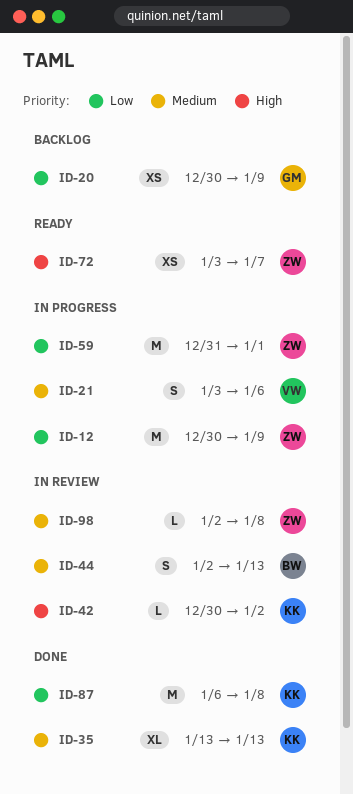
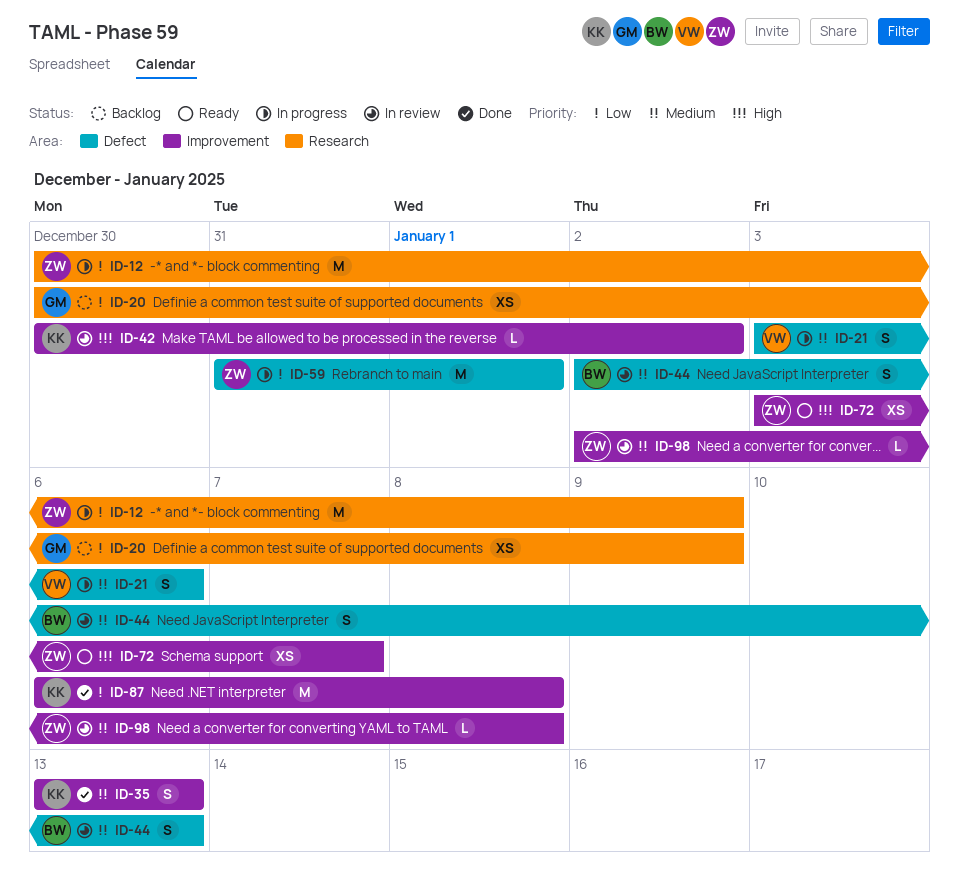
ID-35, estimate: XL -> S

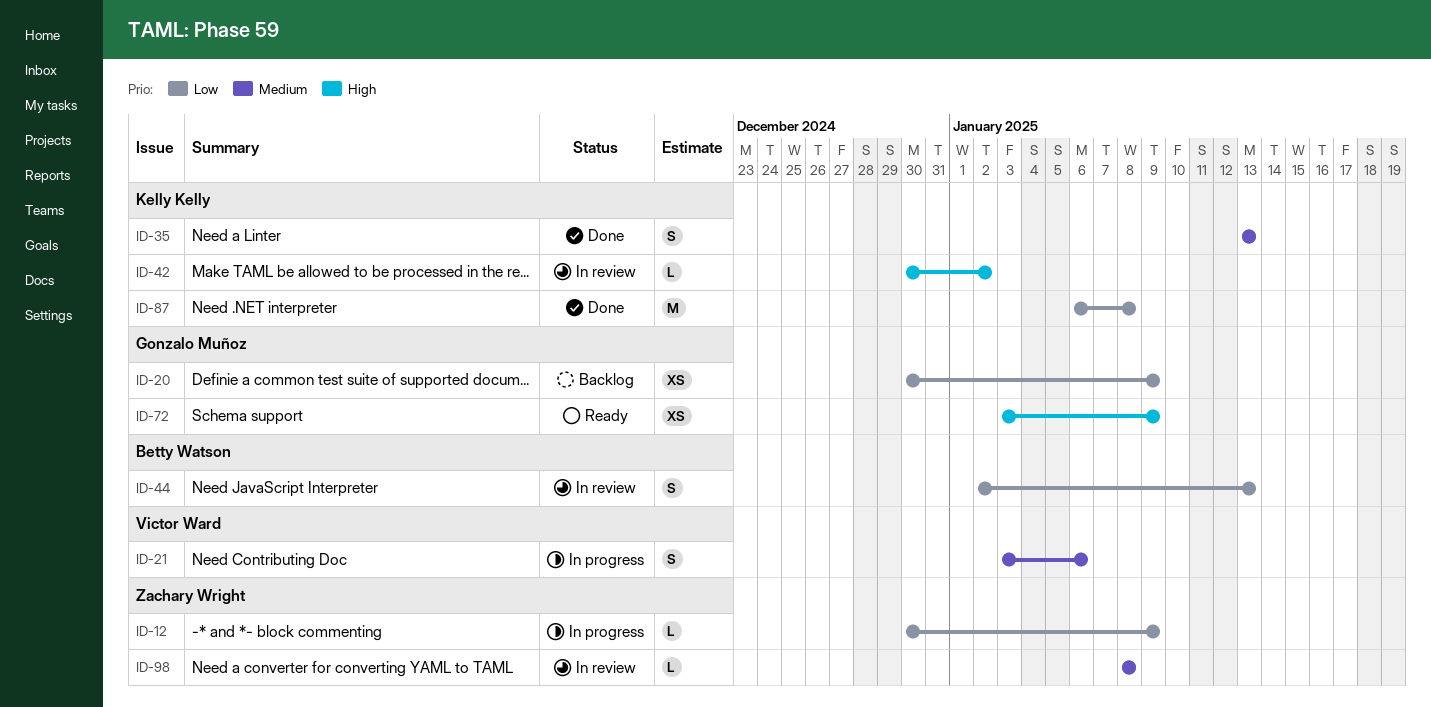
ID-12, estimate: M -> L
ID-44, priority: Medium -> Low
ID-59: present -> none
ID-72, owner: Zachary Wright -> Gonzalo Muñoz
ID-72, due: Jan 7 -> Jan 9
ID-98, start: Jan 2 -> Jan 8

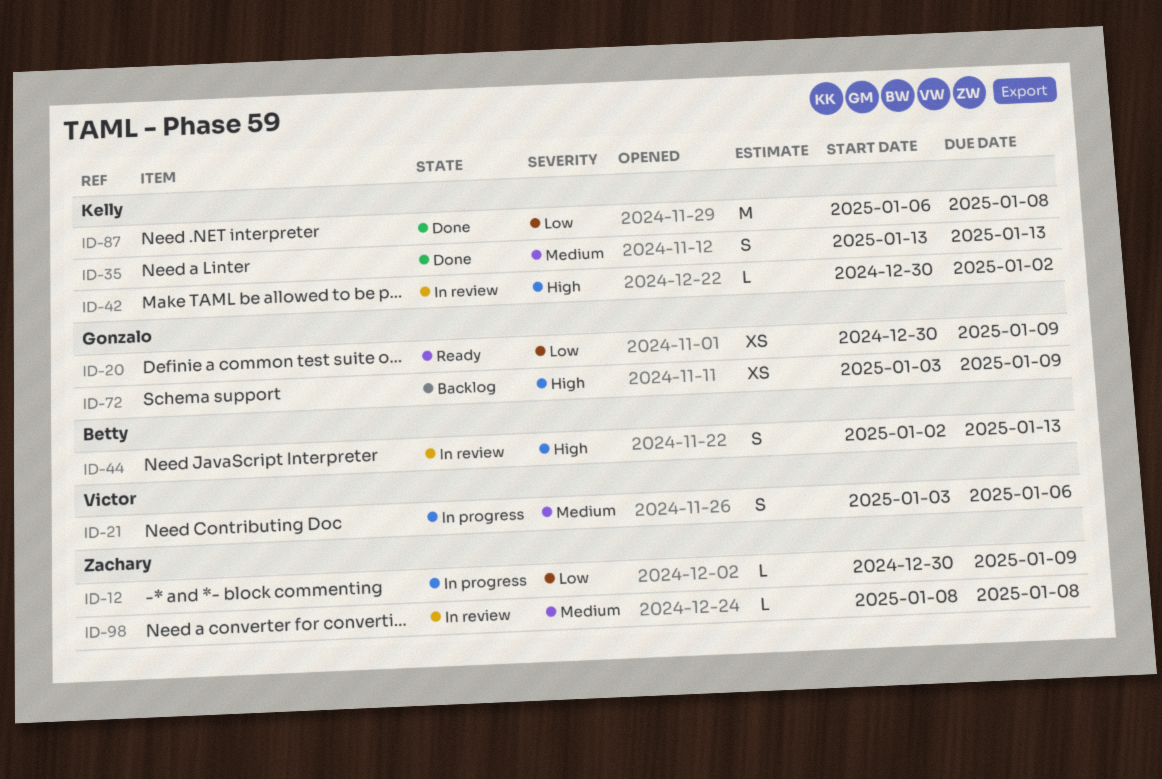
ID-20, status: Backlog -> Ready
ID-44, priority: Low -> High
ID-72, status: Ready -> Backlog

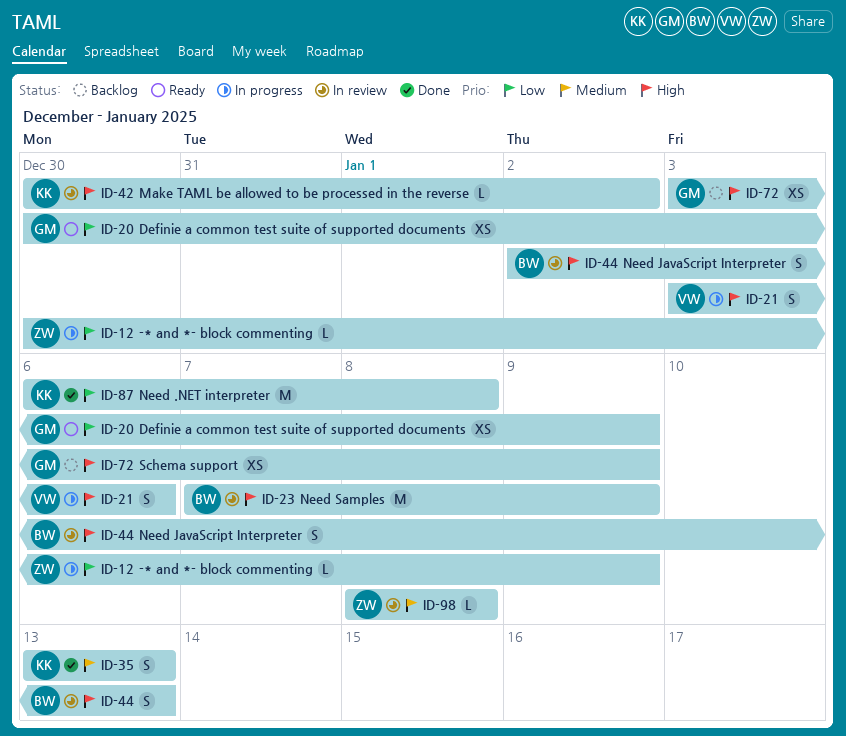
ID-21, priority: Medium -> High
ID-23: none -> present

